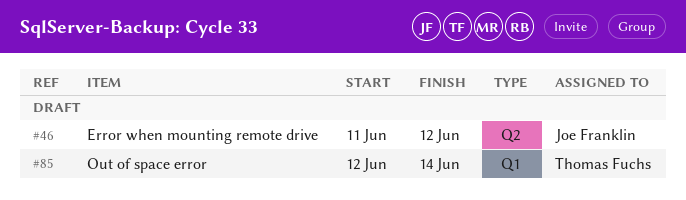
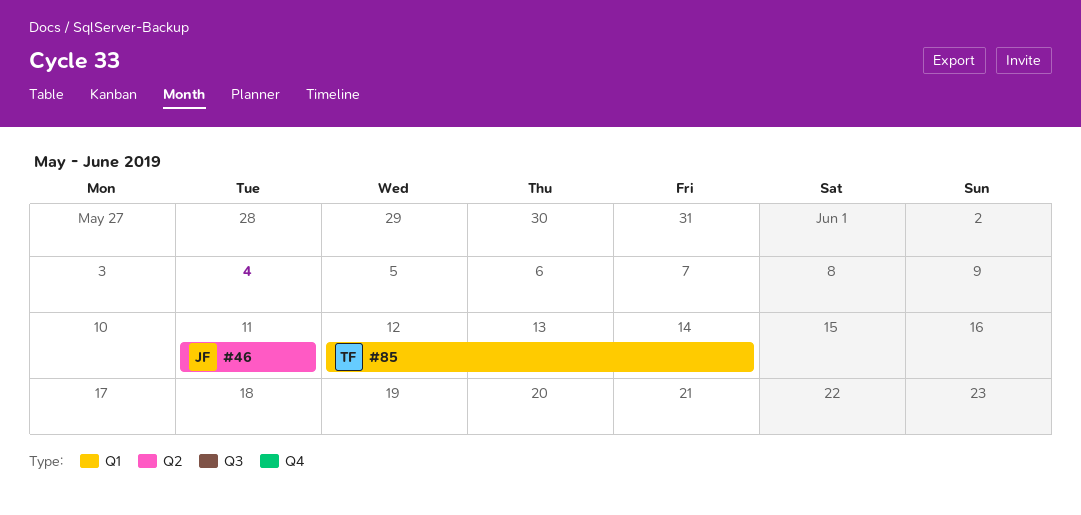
#46, due: Jun 12 -> Jun 11

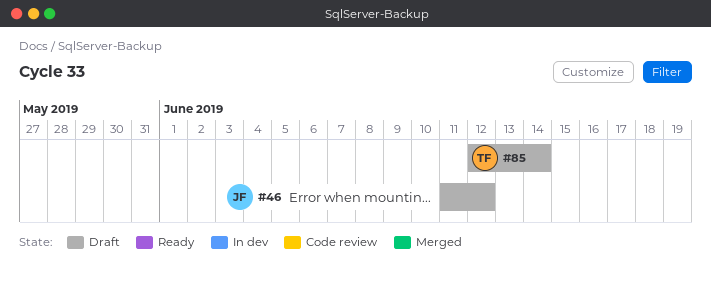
#46, due: Jun 11 -> Jun 12

